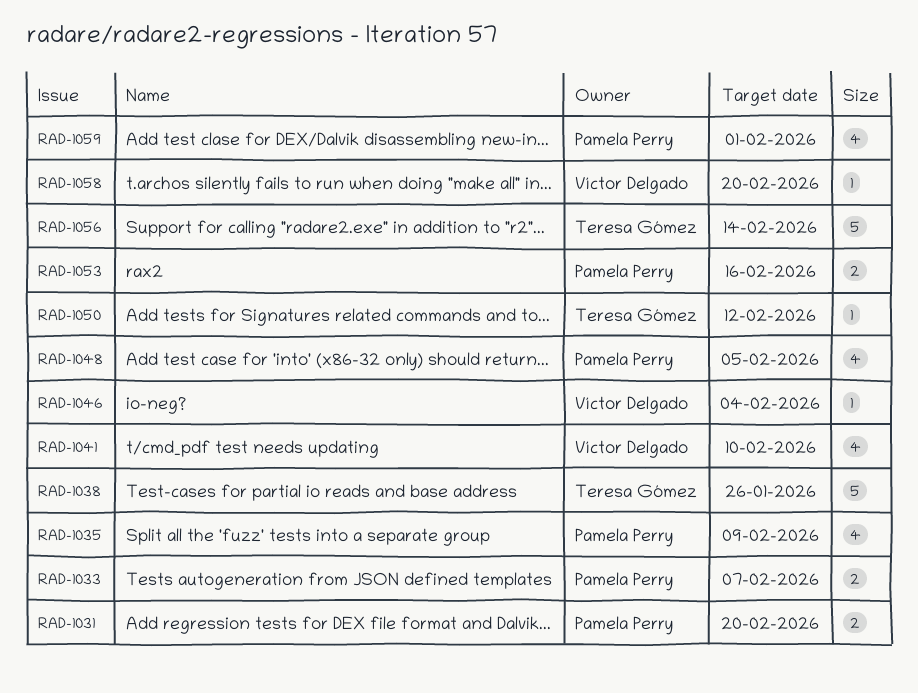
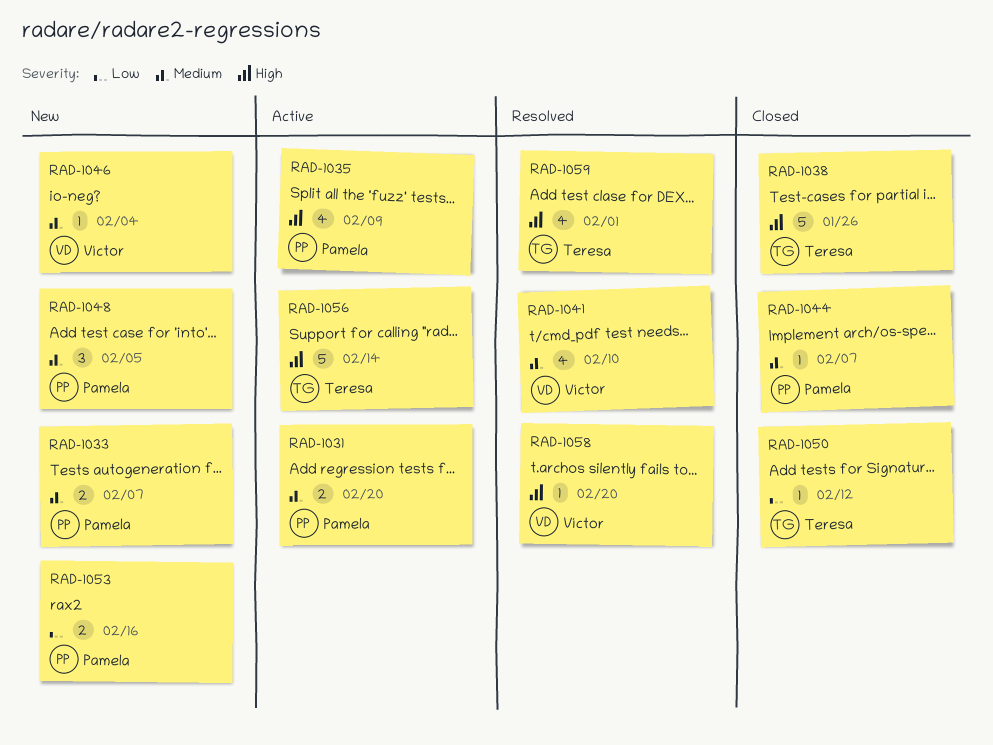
RAD-1044: none -> present
RAD-1048, estimate: 4 -> 3
RAD-1059, owner: Pamela Perry -> Teresa Gómez

